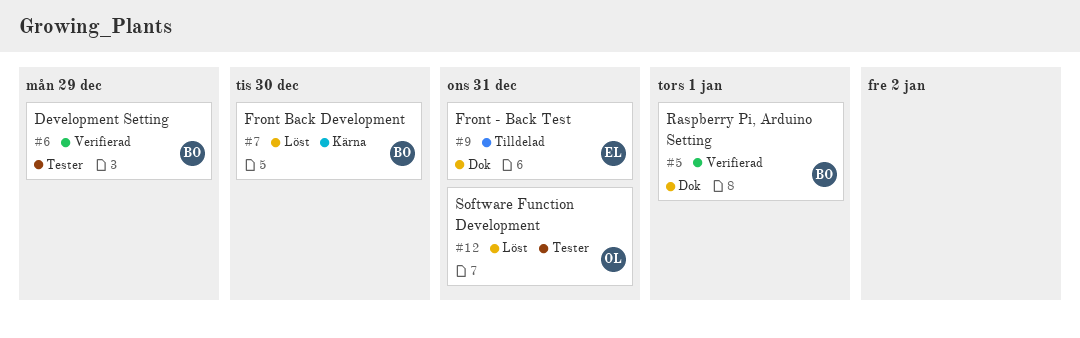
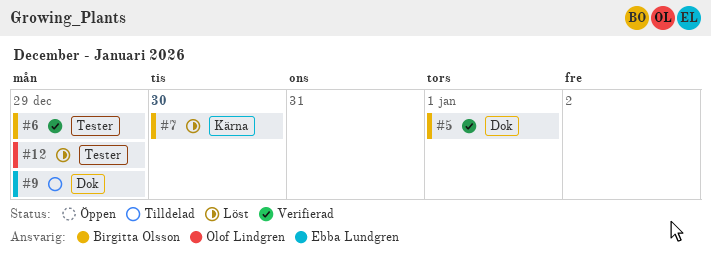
#9, due: Dec 31 -> Dec 29
#12, due: Dec 31 -> Dec 29

